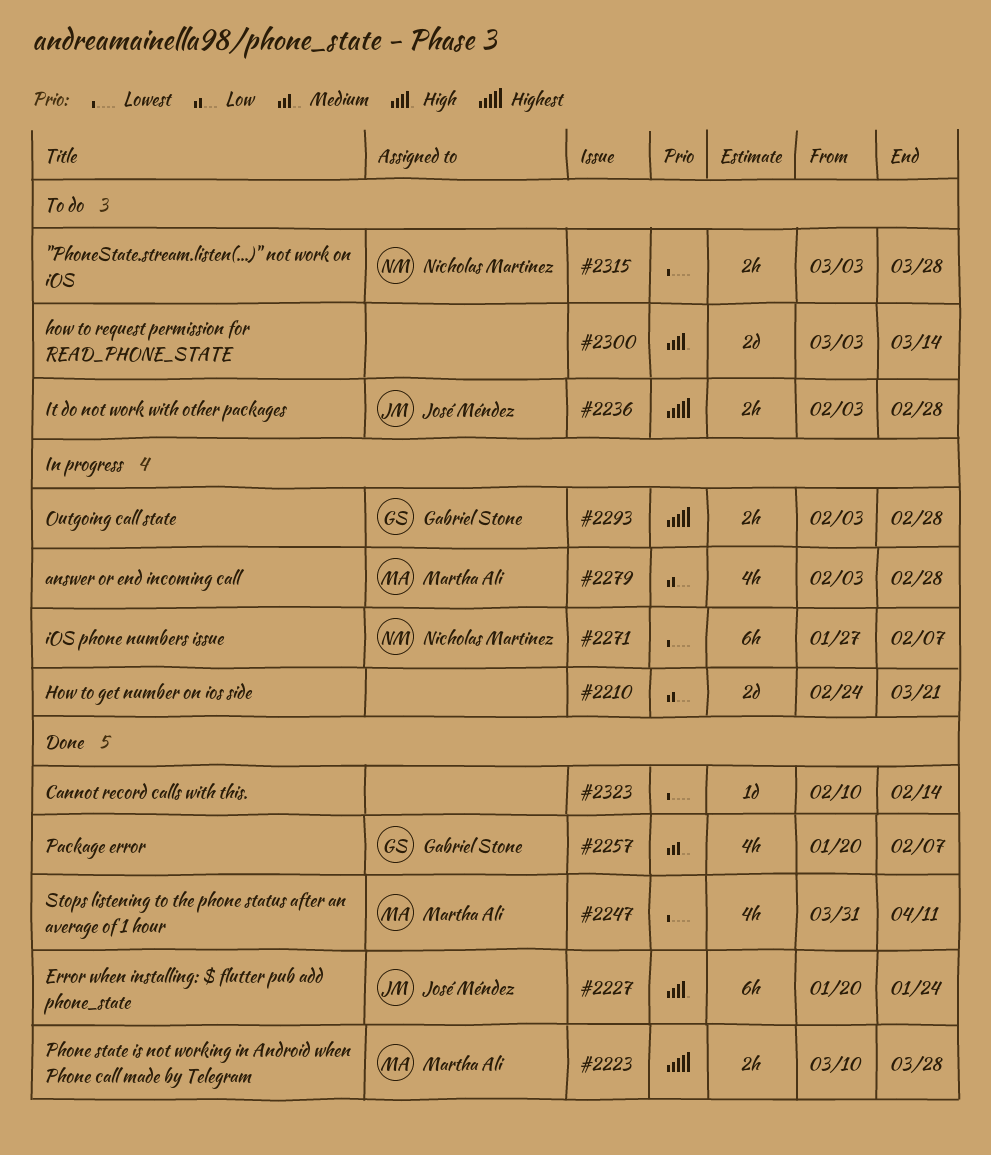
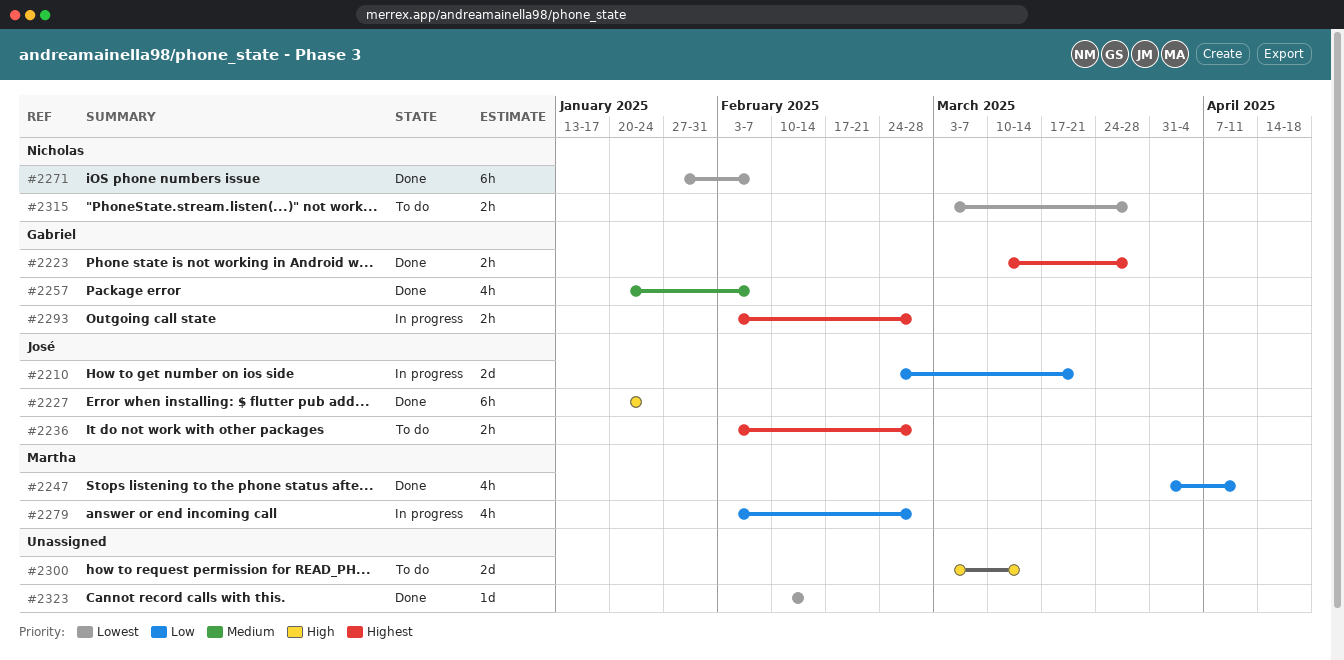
#2210, owner: none -> José Méndez
#2223, owner: Martha Ali -> Gabriel Stone
#2247, priority: Lowest -> Low
#2271, status: In progress -> Done

